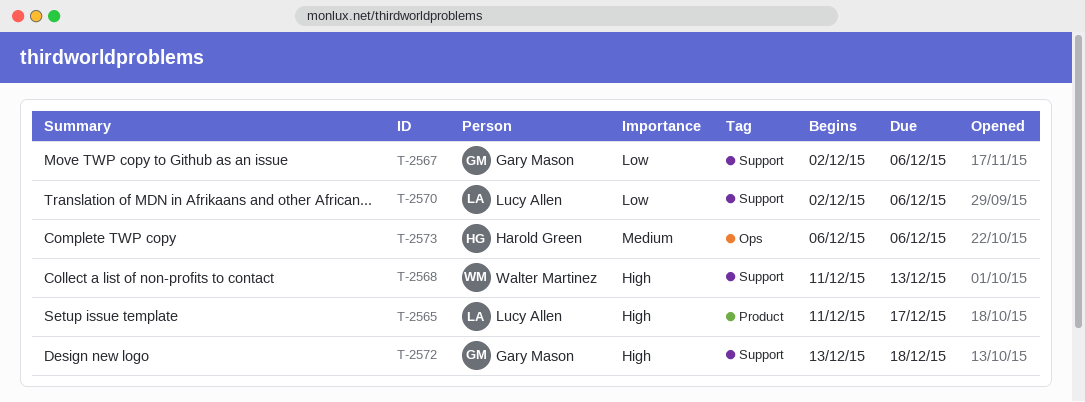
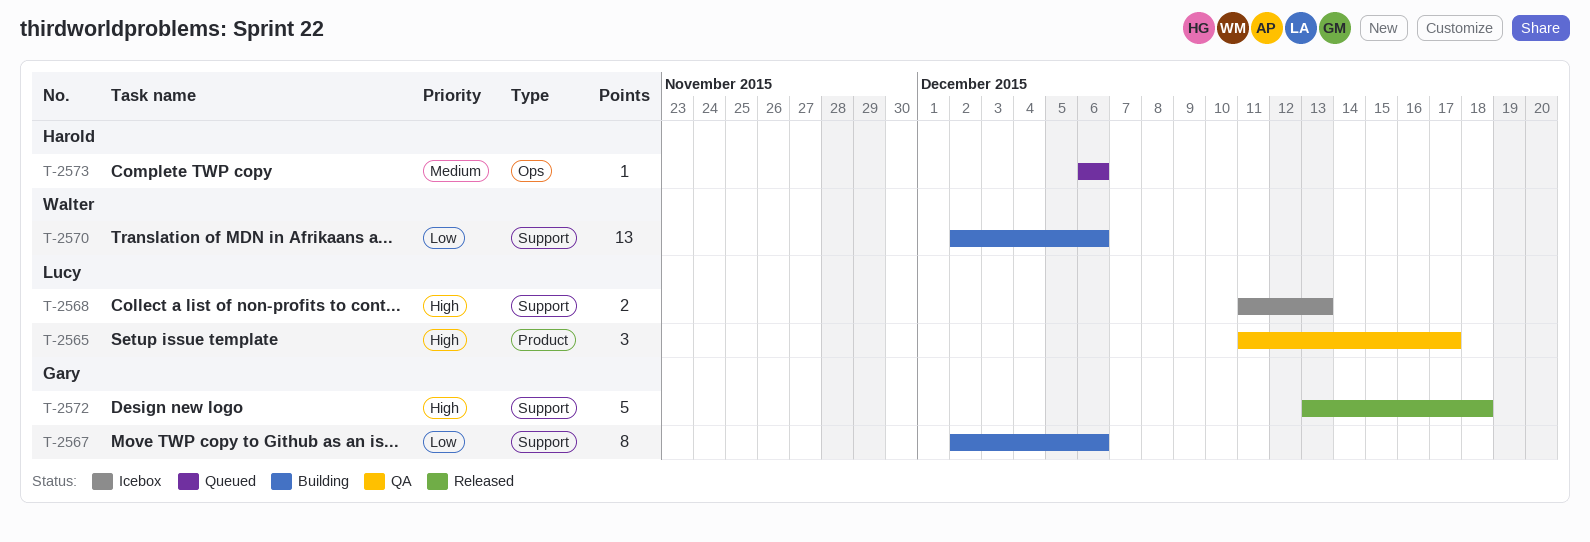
T-2568, owner: Walter Martinez -> Lucy Allen
T-2570, owner: Lucy Allen -> Walter Martinez

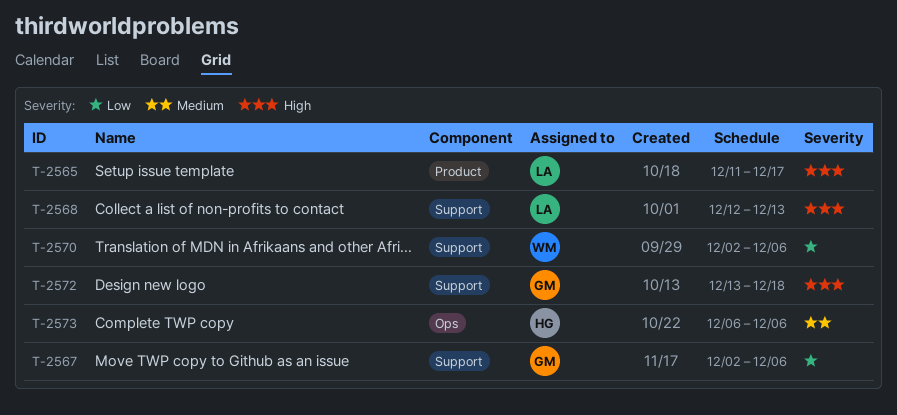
T-2568, start: Dec 11 -> Dec 12

